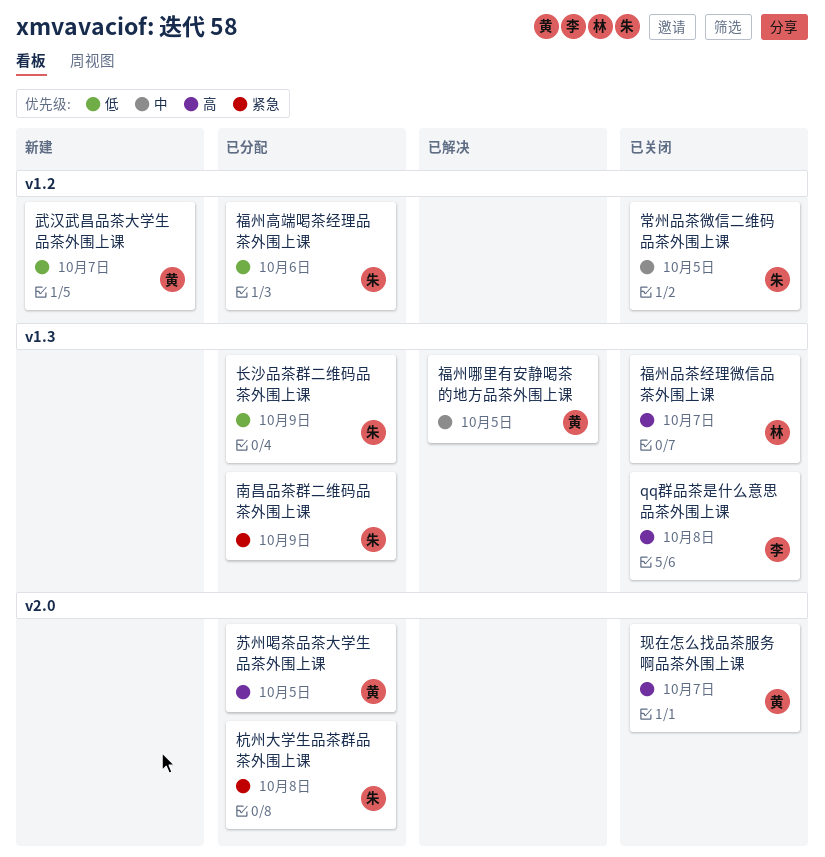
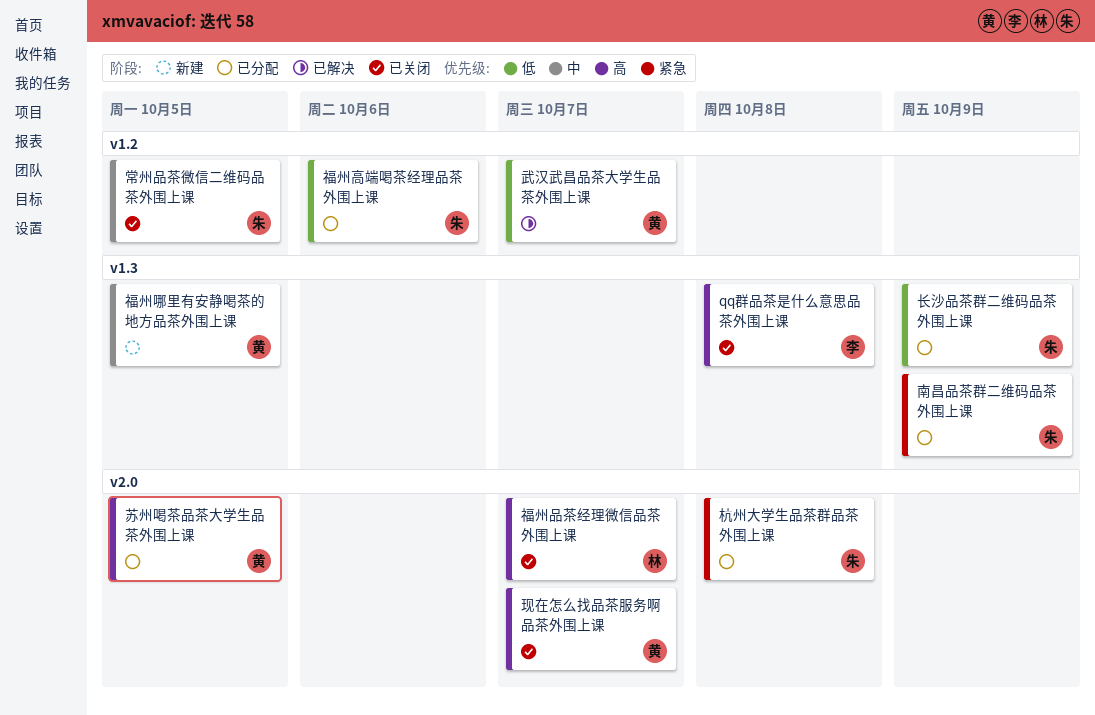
武汉武昌品茶大学生品茶外围上课, status: 新建 -> 已解决
福州品茶经理微信品茶外围上课, label: v1.3 -> v2.0
福州哪里有安静喝茶的地方品茶外围上课, status: 已解决 -> 新建

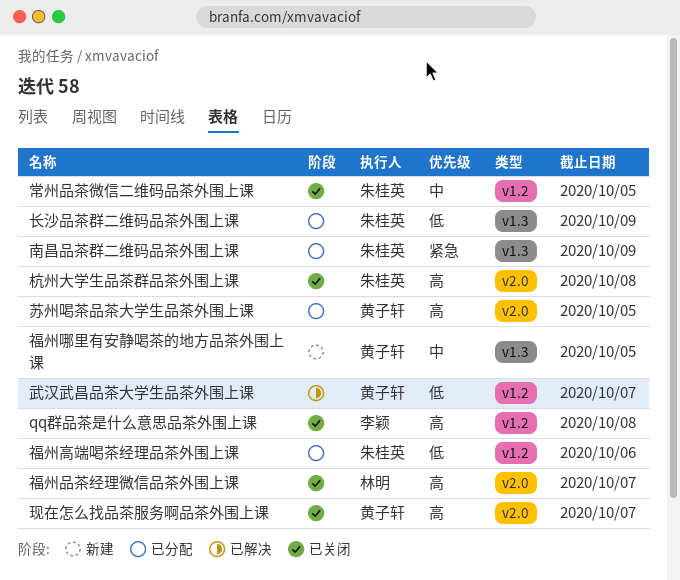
qq群品茶是什么意思品茶外围上课, label: v1.3 -> v1.2
杭州大学生品茶群品茶外围上课, status: 已分配 -> 已关闭
杭州大学生品茶群品茶外围上课, priority: 紧急 -> 高

